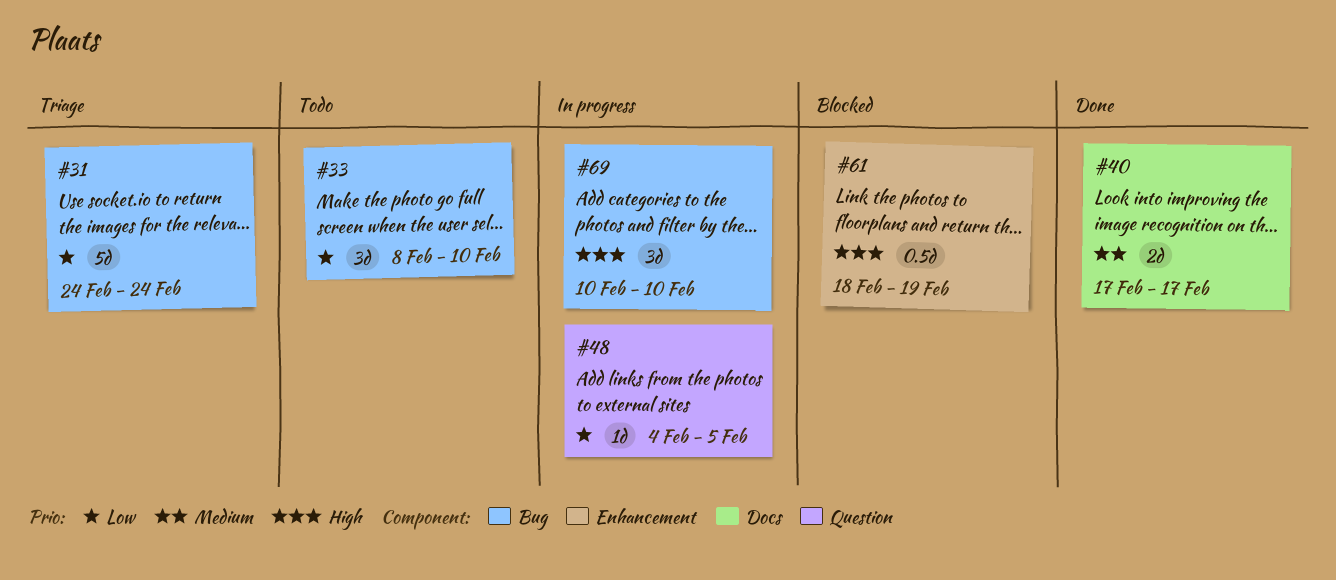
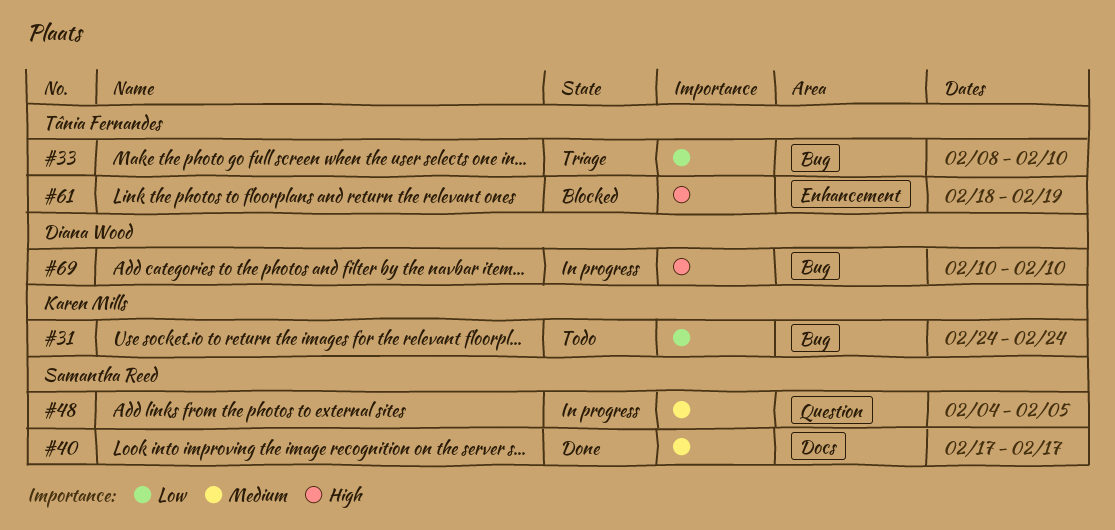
#31, status: Triage -> Todo
#33, status: Todo -> Triage
#48, priority: Low -> Medium

